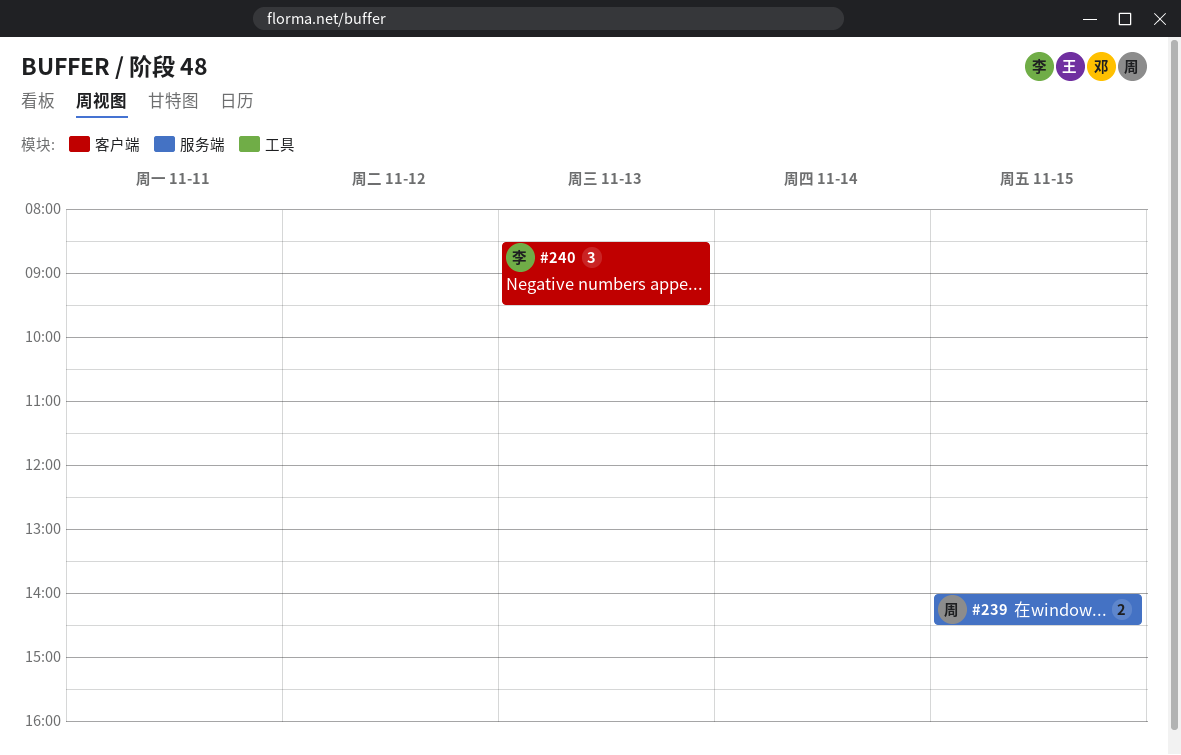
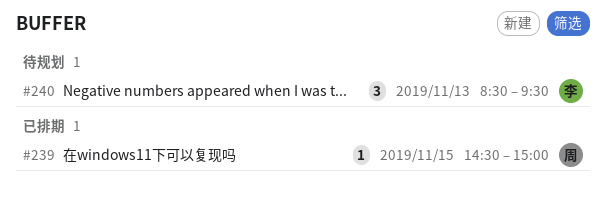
#239, estimate: 2 -> 1
#239, begins: 14:00 -> 14:30
#239, ends: 14:30 -> 15:00

